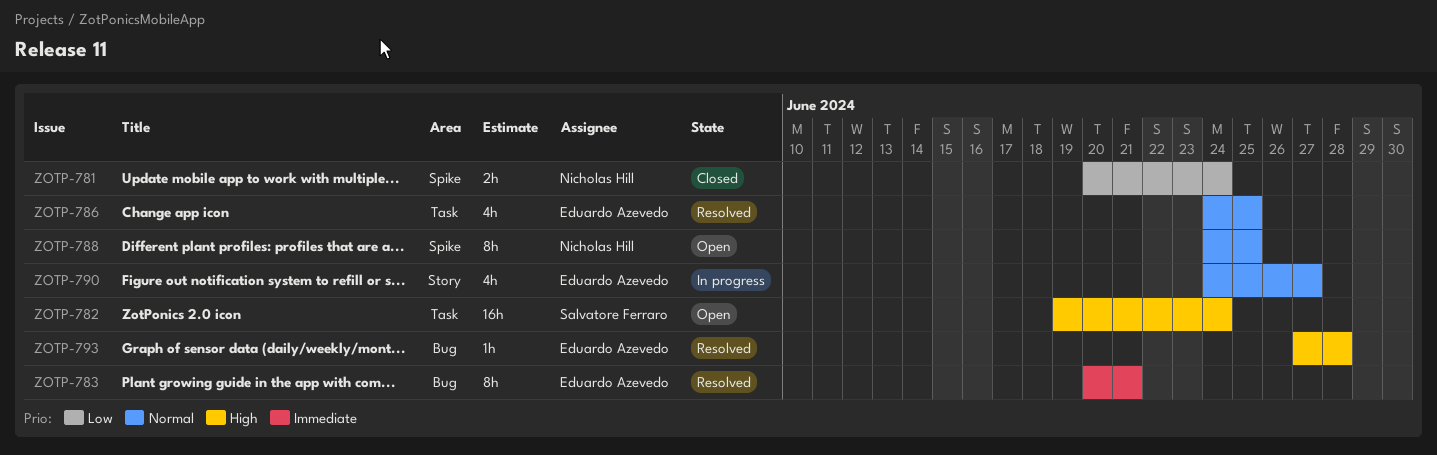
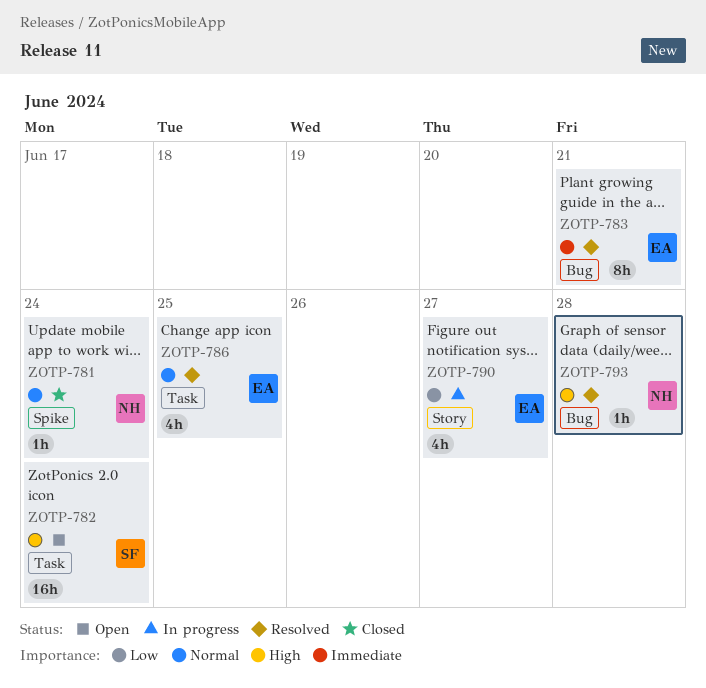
ZOTP-781, priority: Low -> Normal
ZOTP-781, estimate: 2h -> 1h
ZOTP-788: present -> none
ZOTP-790, priority: Normal -> Low
ZOTP-793, owner: Eduardo Azevedo -> Nicholas Hill

